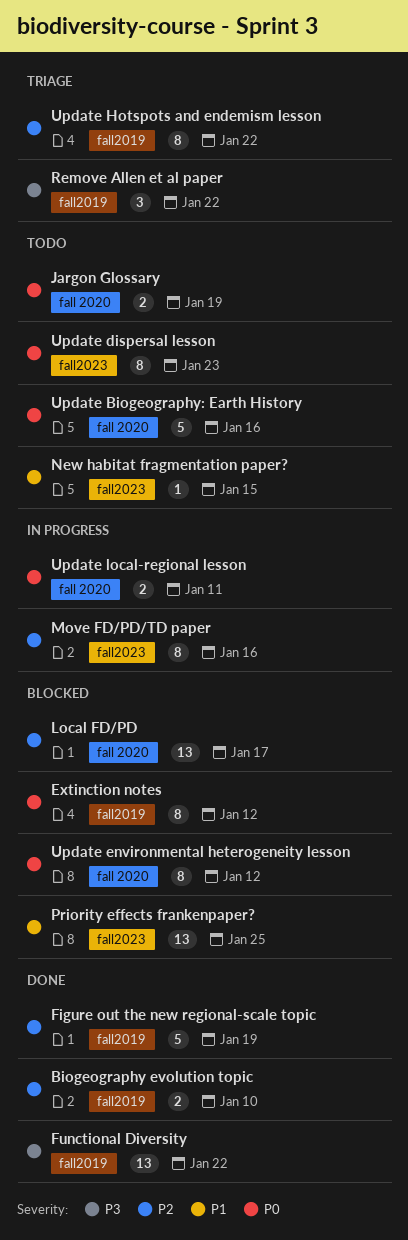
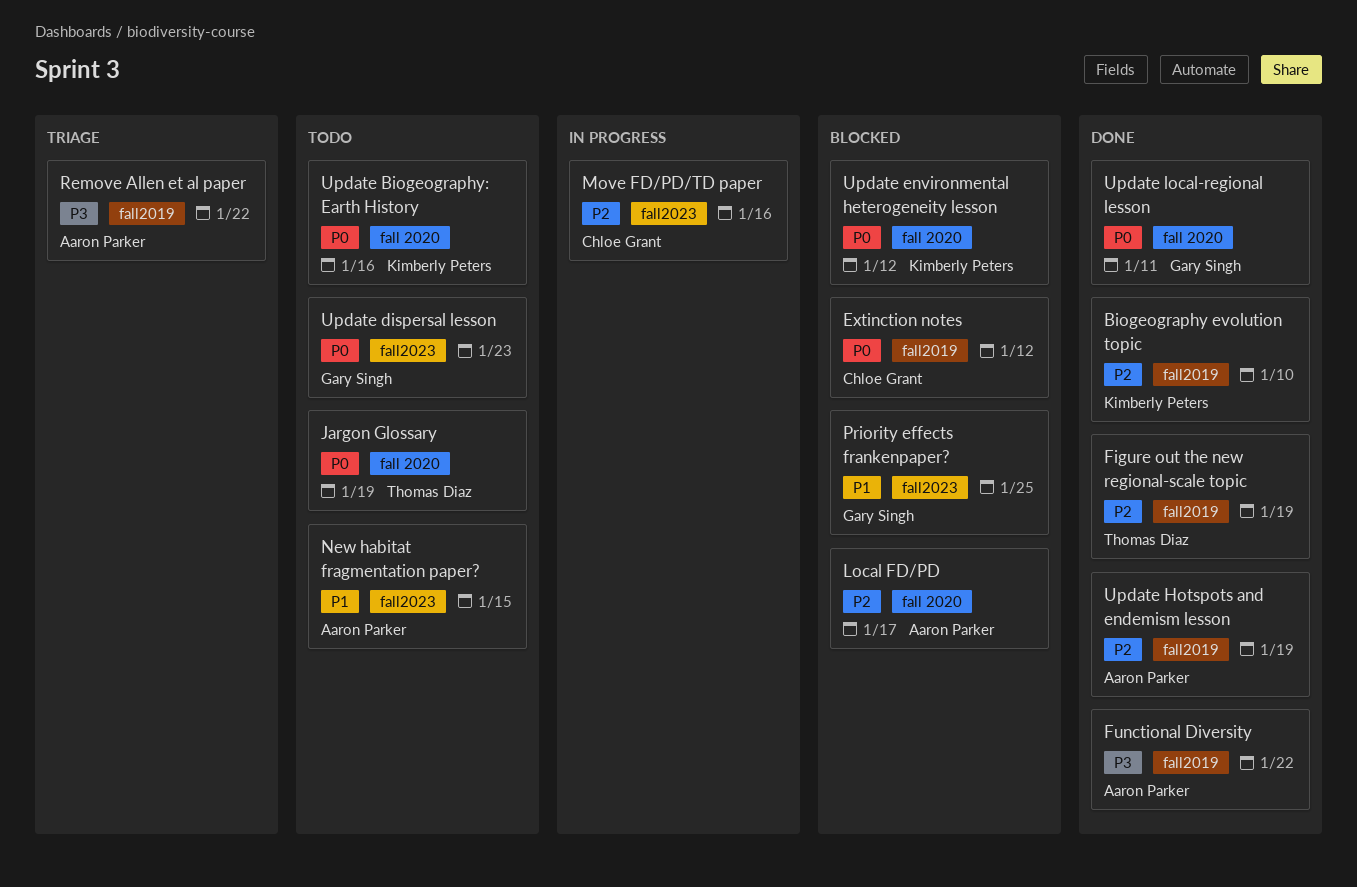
Update Hotspots and endemism lesson, status: Triage -> Done
Update Hotspots and endemism lesson, due: Jan 22 -> Jan 19
Update local-regional lesson, status: In progress -> Done

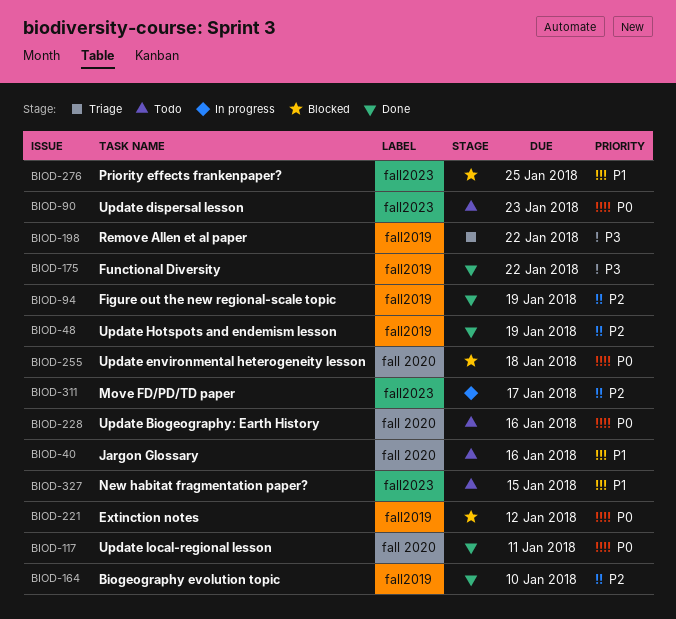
Jargon Glossary, priority: P0 -> P1
Jargon Glossary, due: Jan 19 -> Jan 16
Local FD/PD: present -> none
Move FD/PD/TD paper, due: Jan 16 -> Jan 17
Update environmental heterogeneity lesson, due: Jan 12 -> Jan 18

